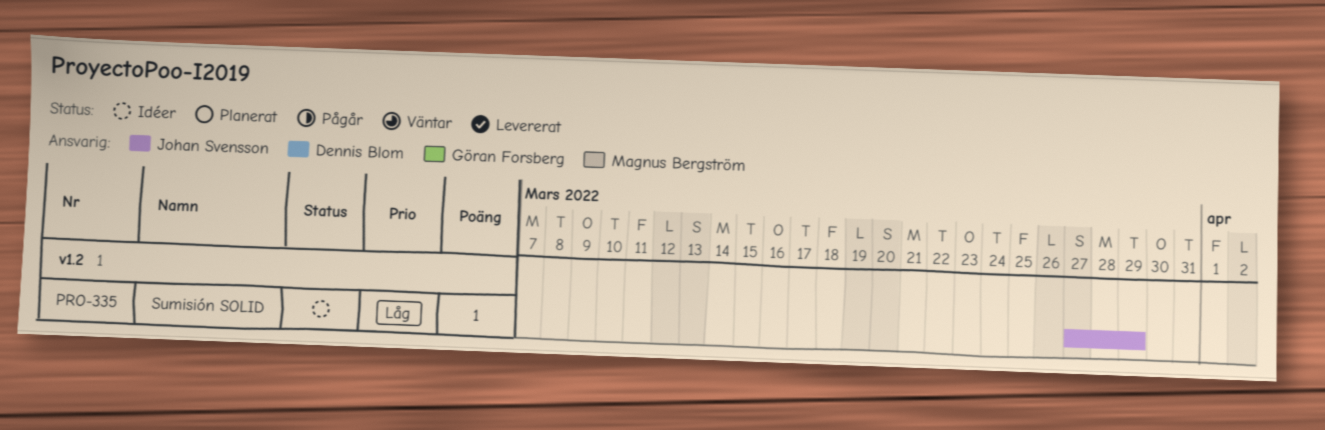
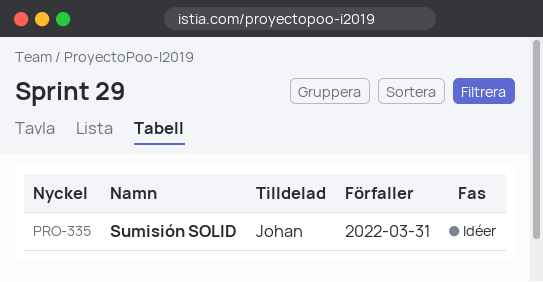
PRO-335, due: Mar 29 -> Mar 31

